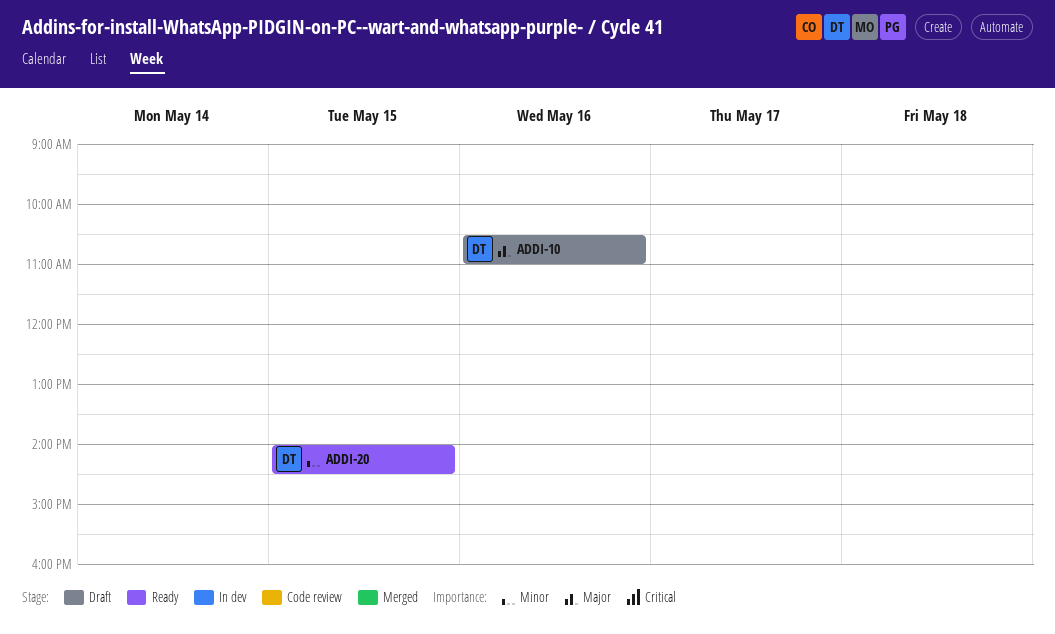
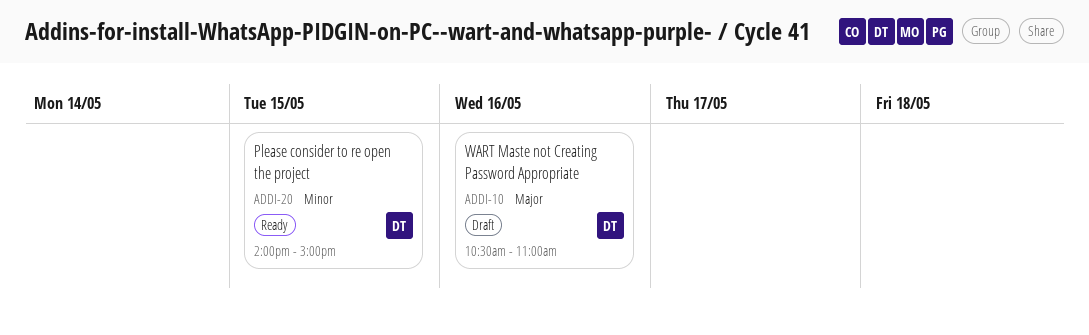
ADDI-20, ends: 14:30 -> 15:00

